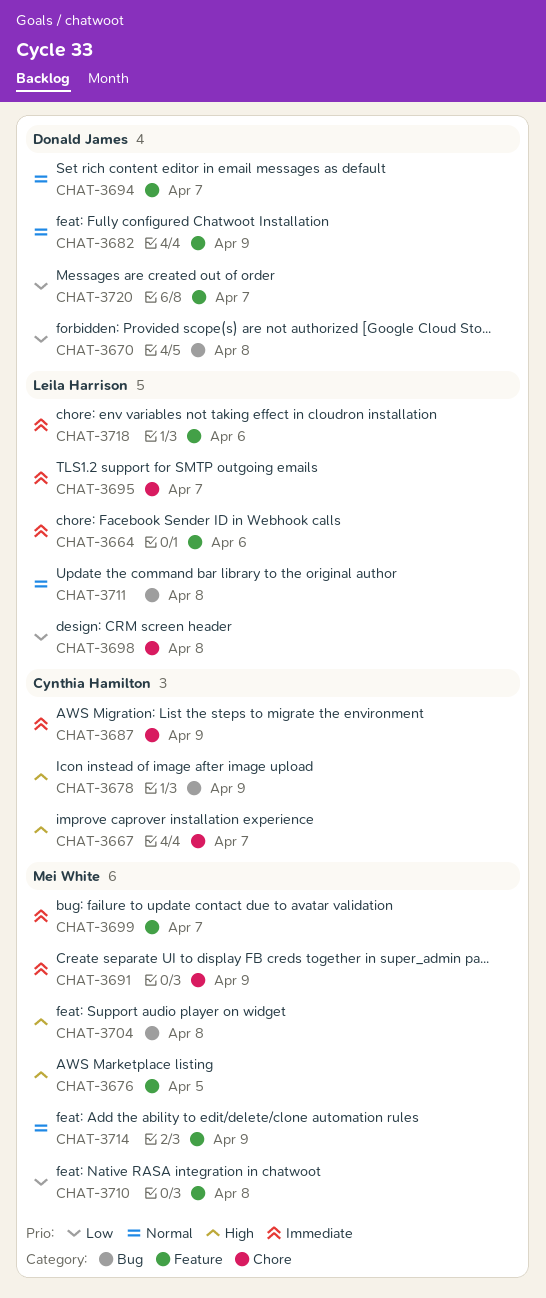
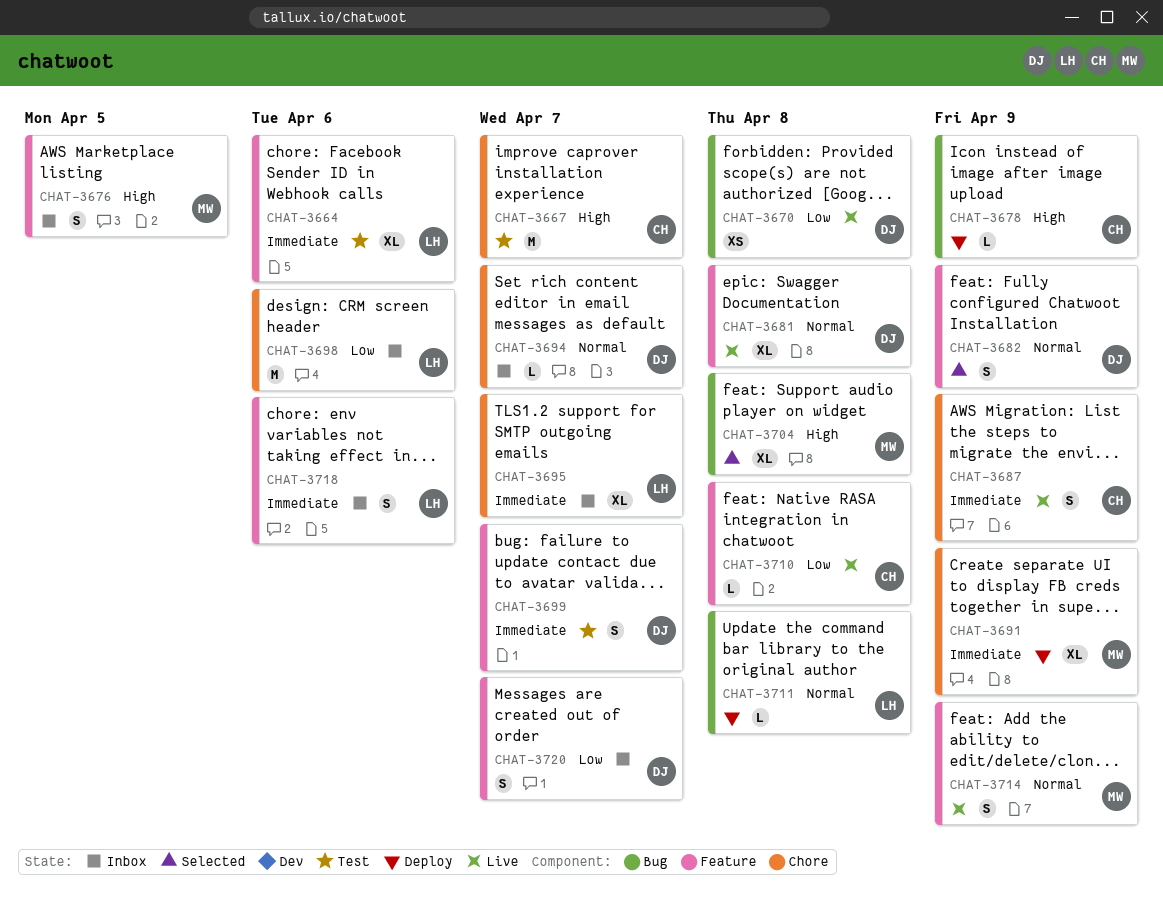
CHAT-3681: none -> present
CHAT-3694, label: Feature -> Chore
CHAT-3698, due: Apr 8 -> Apr 6
CHAT-3699, owner: Mei White -> Donald James
CHAT-3710, owner: Mei White -> Cynthia Hamilton

